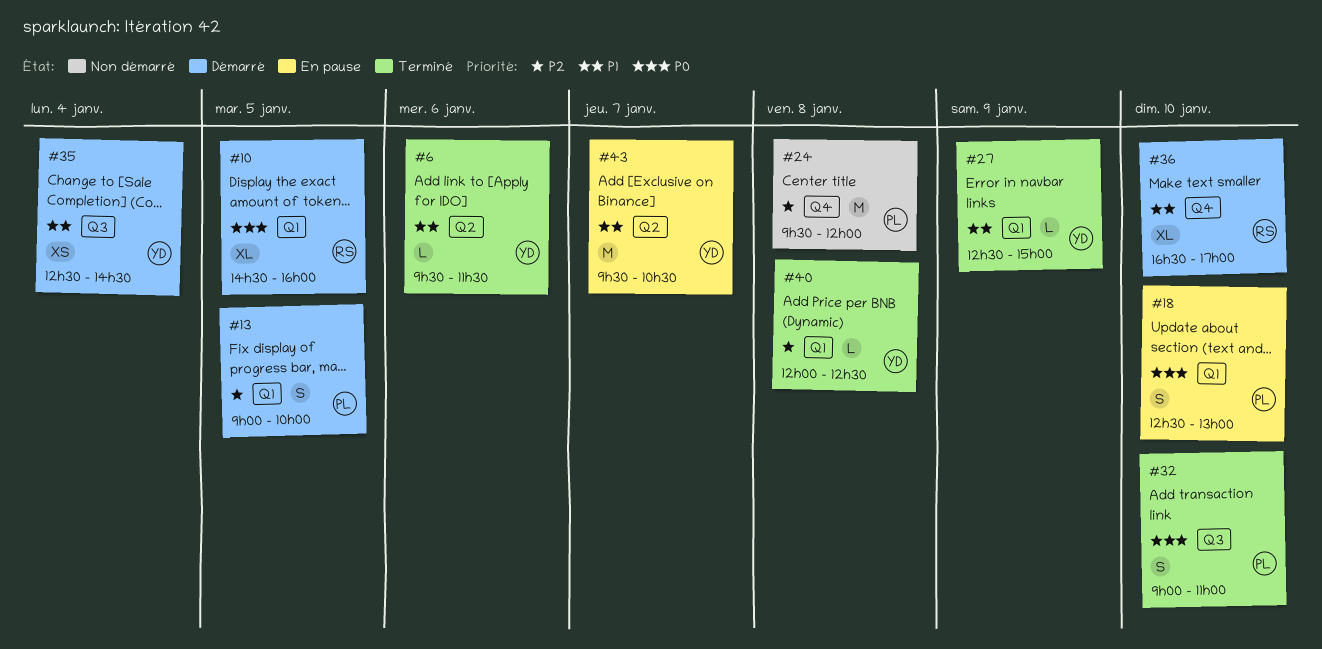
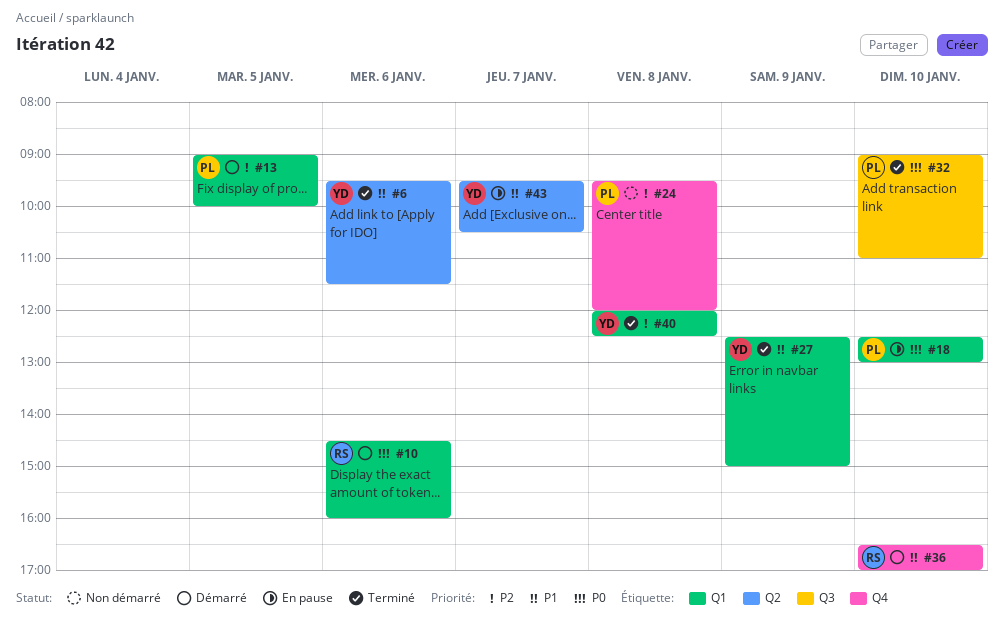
#10, day: Jan 5 -> Jan 6
#35: present -> none

